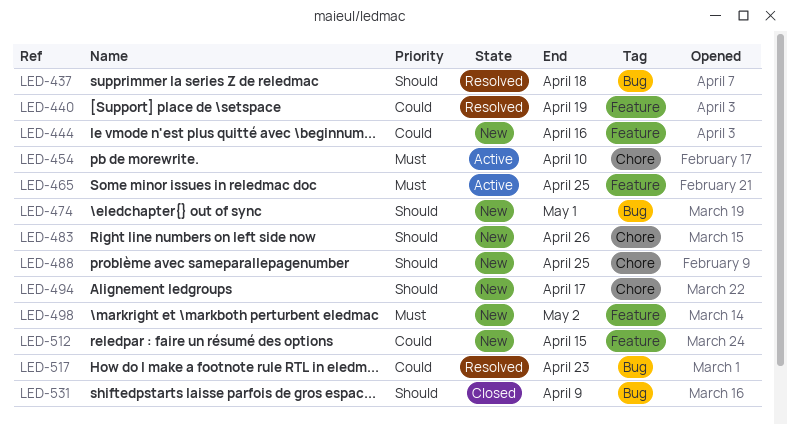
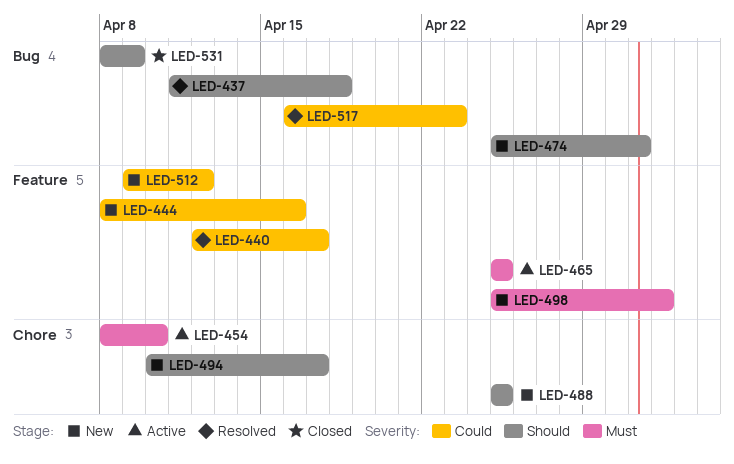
LED-440, due: Apr 19 -> Apr 17
LED-483: present -> none
LED-512, due: Apr 15 -> Apr 12

